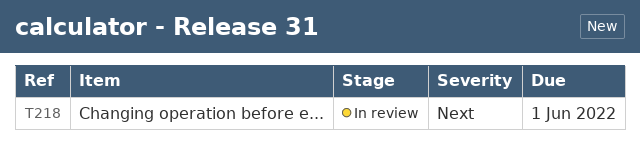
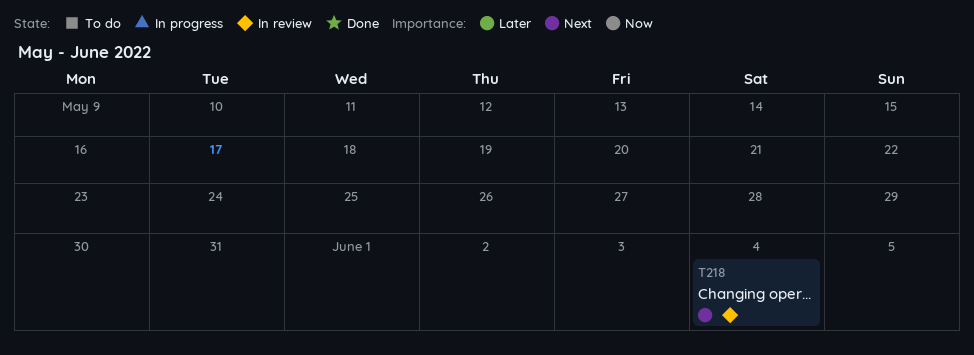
T218, due: Jun 1 -> Jun 4

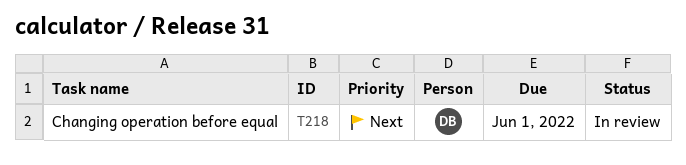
T218, due: Jun 4 -> Jun 1

